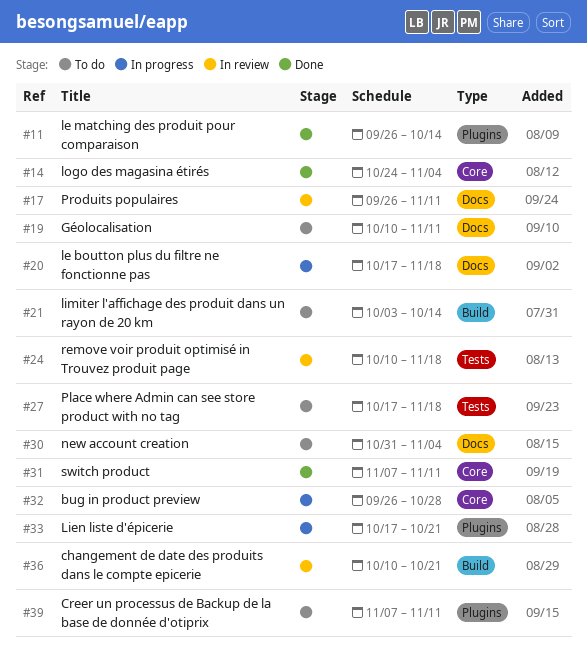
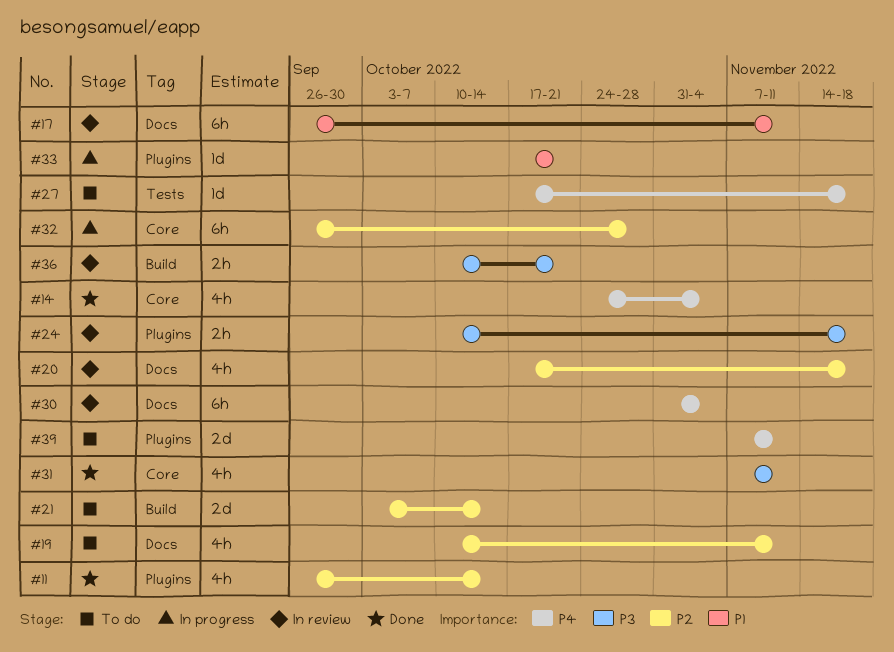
#20, status: In progress -> In review
#24, label: Tests -> Plugins
#30, status: To do -> In review

